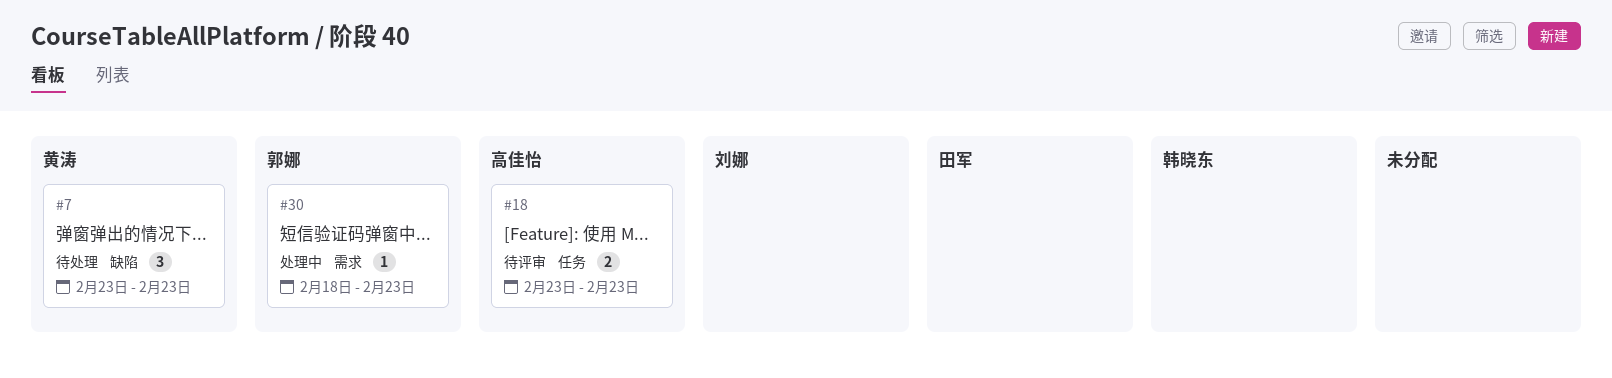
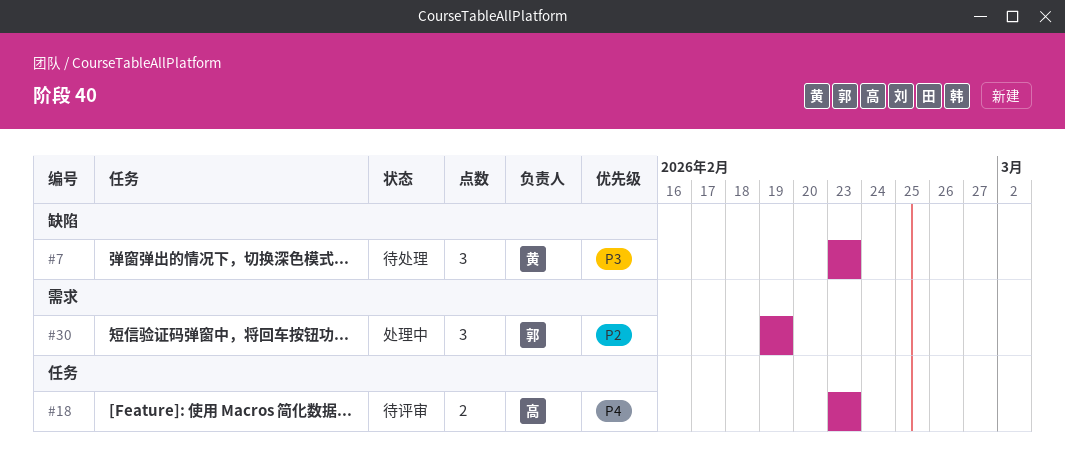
#30, estimate: 1 -> 3
#30, start: Feb 18 -> Feb 19
#30, due: Feb 23 -> Feb 19

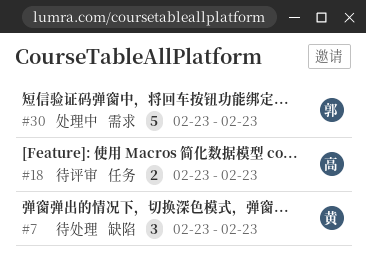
#30, estimate: 3 -> 5
#30, start: Feb 19 -> Feb 23
#30, due: Feb 19 -> Feb 23

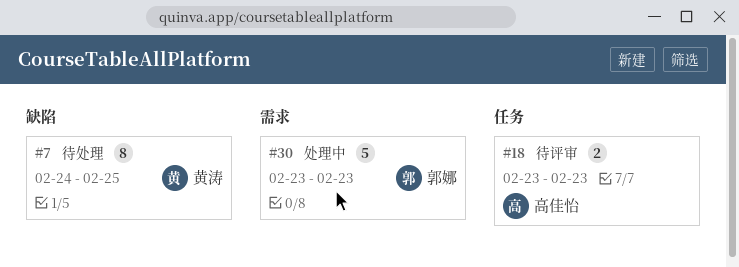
#7, estimate: 3 -> 8
#7, start: Feb 23 -> Feb 24
#7, due: Feb 23 -> Feb 25

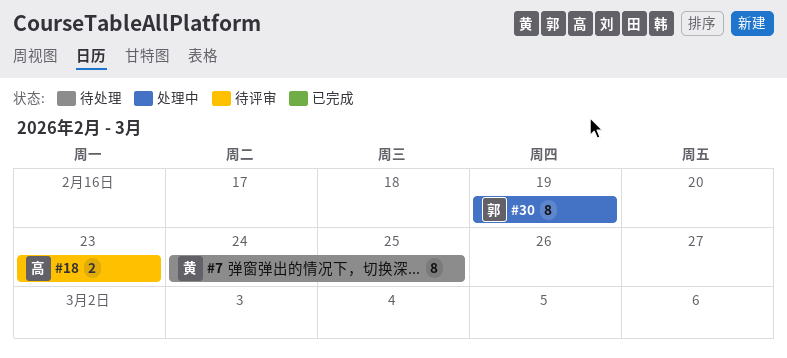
#30, estimate: 5 -> 8
#30, start: Feb 23 -> Feb 19
#30, due: Feb 23 -> Feb 19

